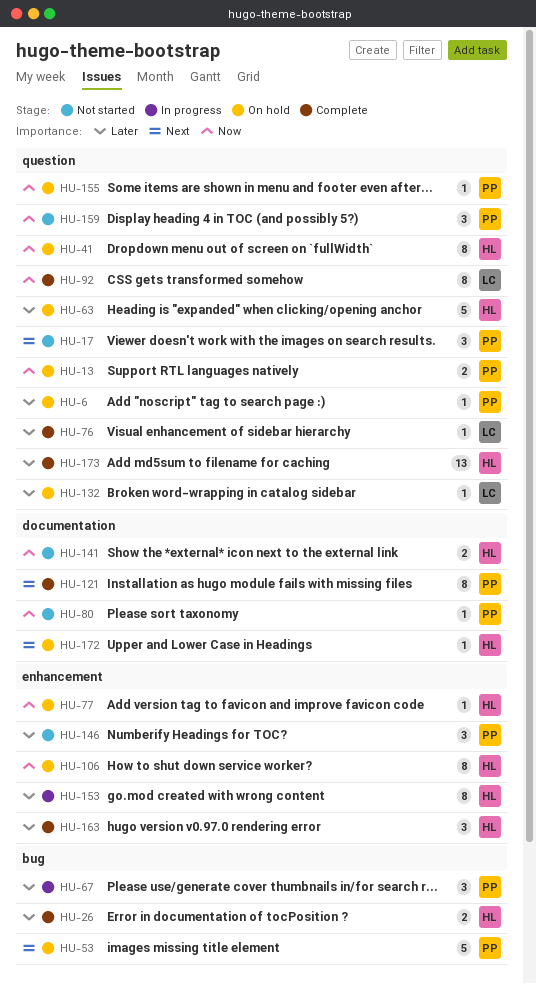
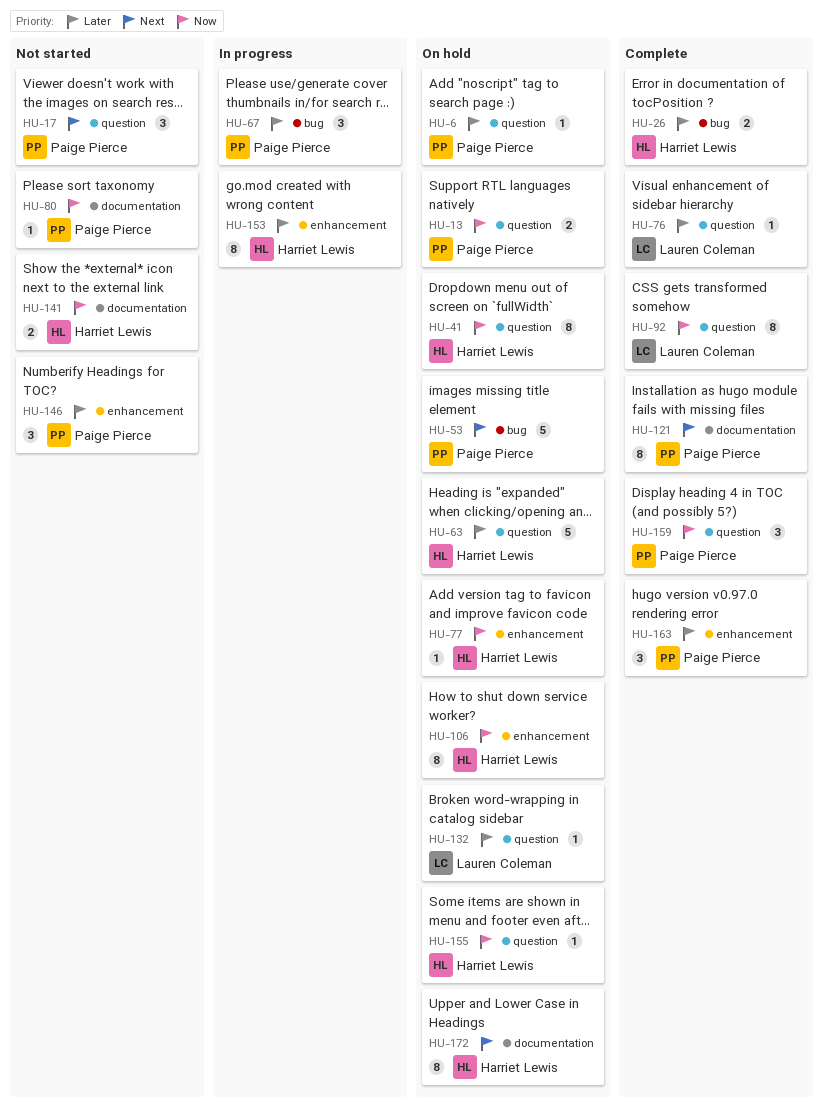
HU-155, owner: Paige Pierce -> Harriet Lewis
HU-159, status: Not started -> Complete
HU-163, owner: Harriet Lewis -> Paige Pierce
HU-172, estimate: 1 -> 8
HU-173: present -> none

